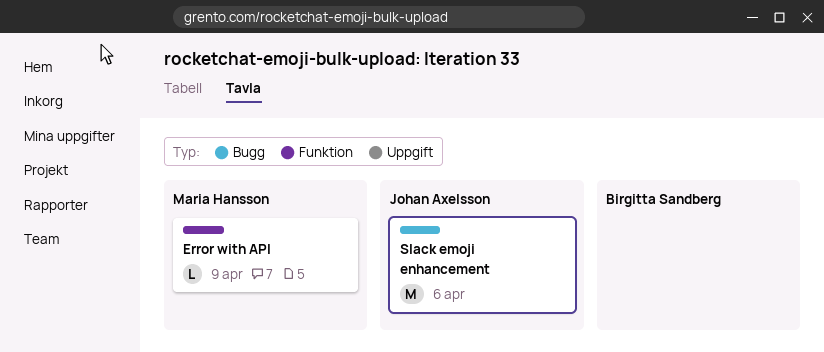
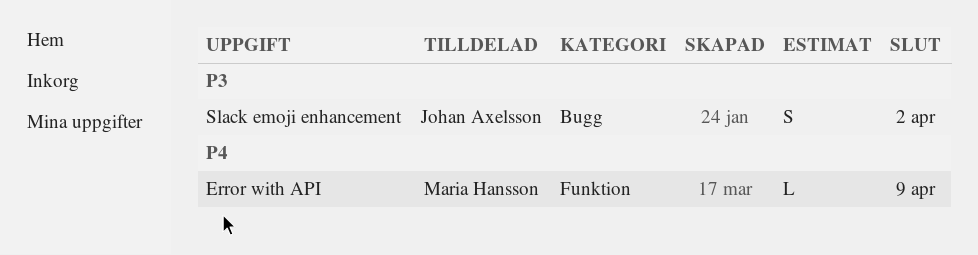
Slack emoji enhancement, estimate: M -> S
Slack emoji enhancement, due: Apr 6 -> Apr 2

